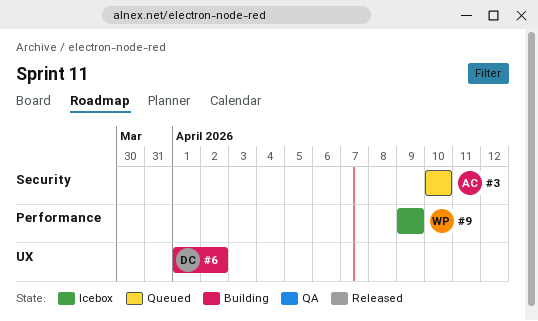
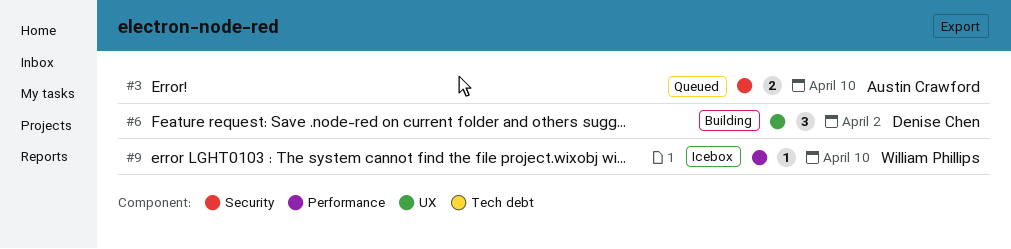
#9, due: Apr 9 -> Apr 10

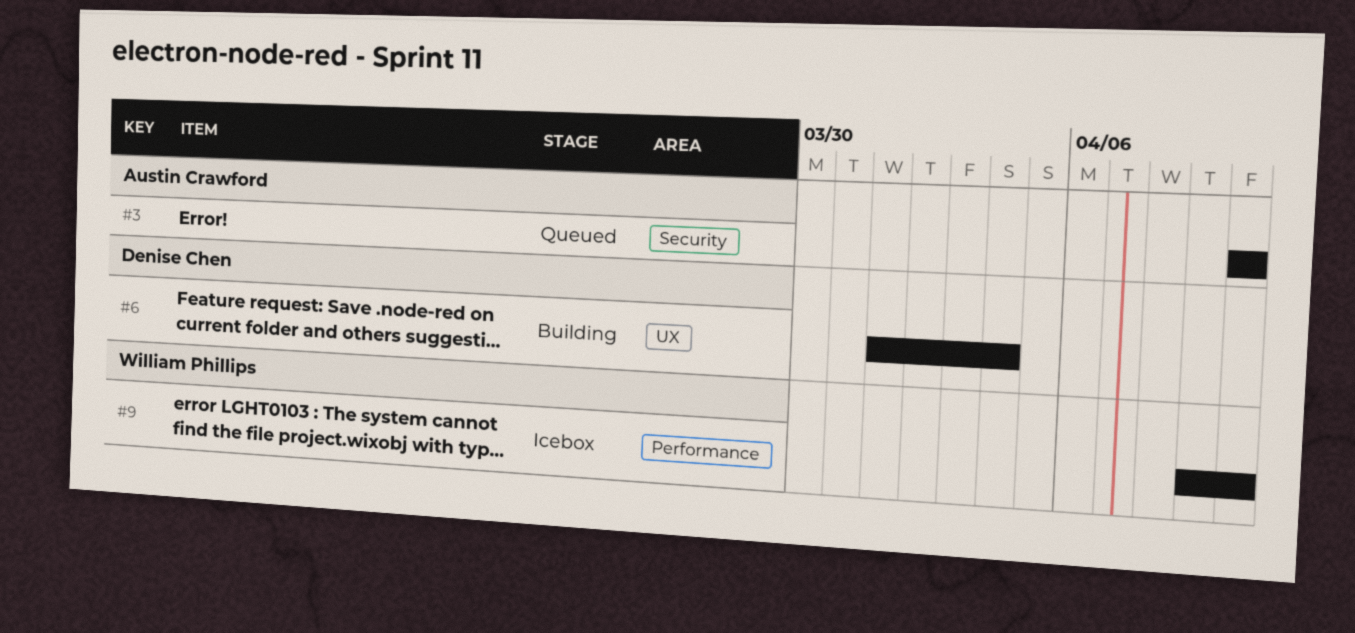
#6, due: Apr 2 -> Apr 4

